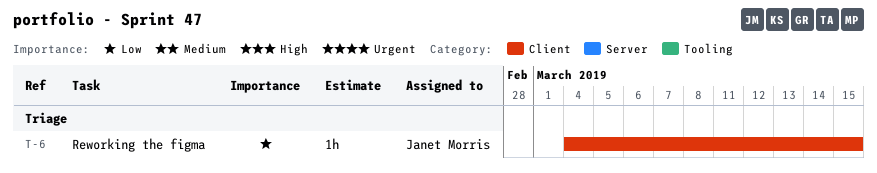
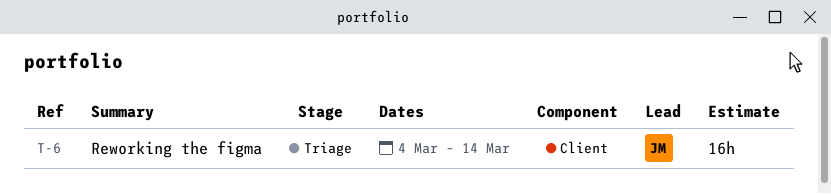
T-6, estimate: 1h -> 16h
T-6, due: Mar 15 -> Mar 14

